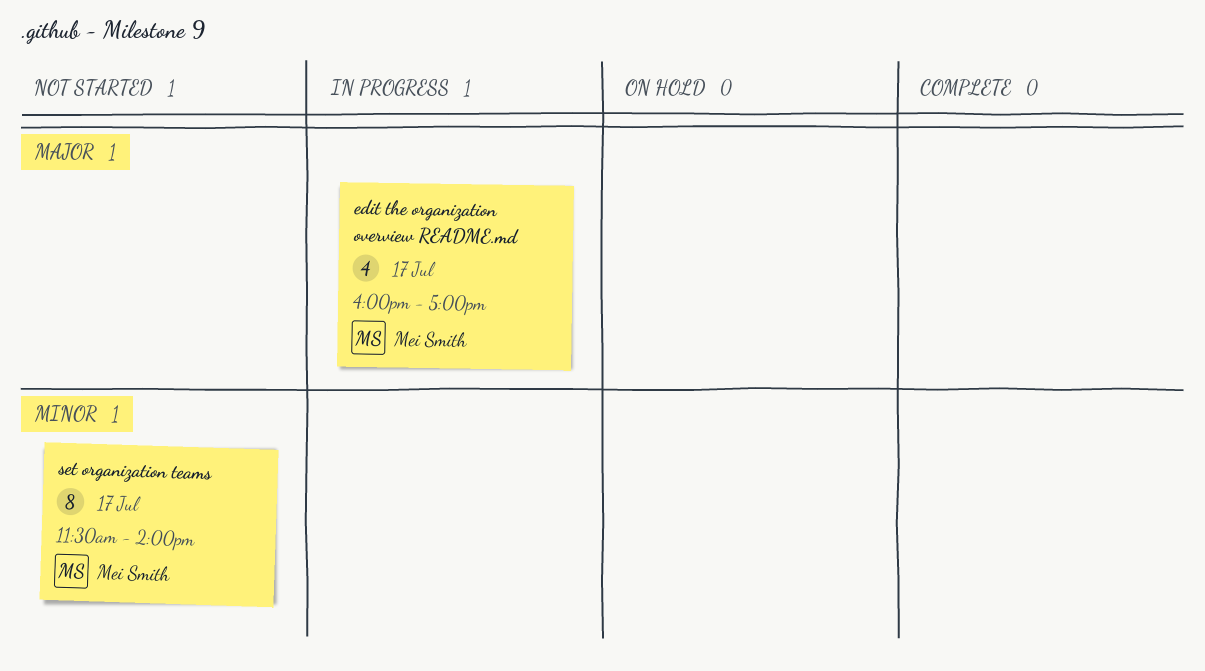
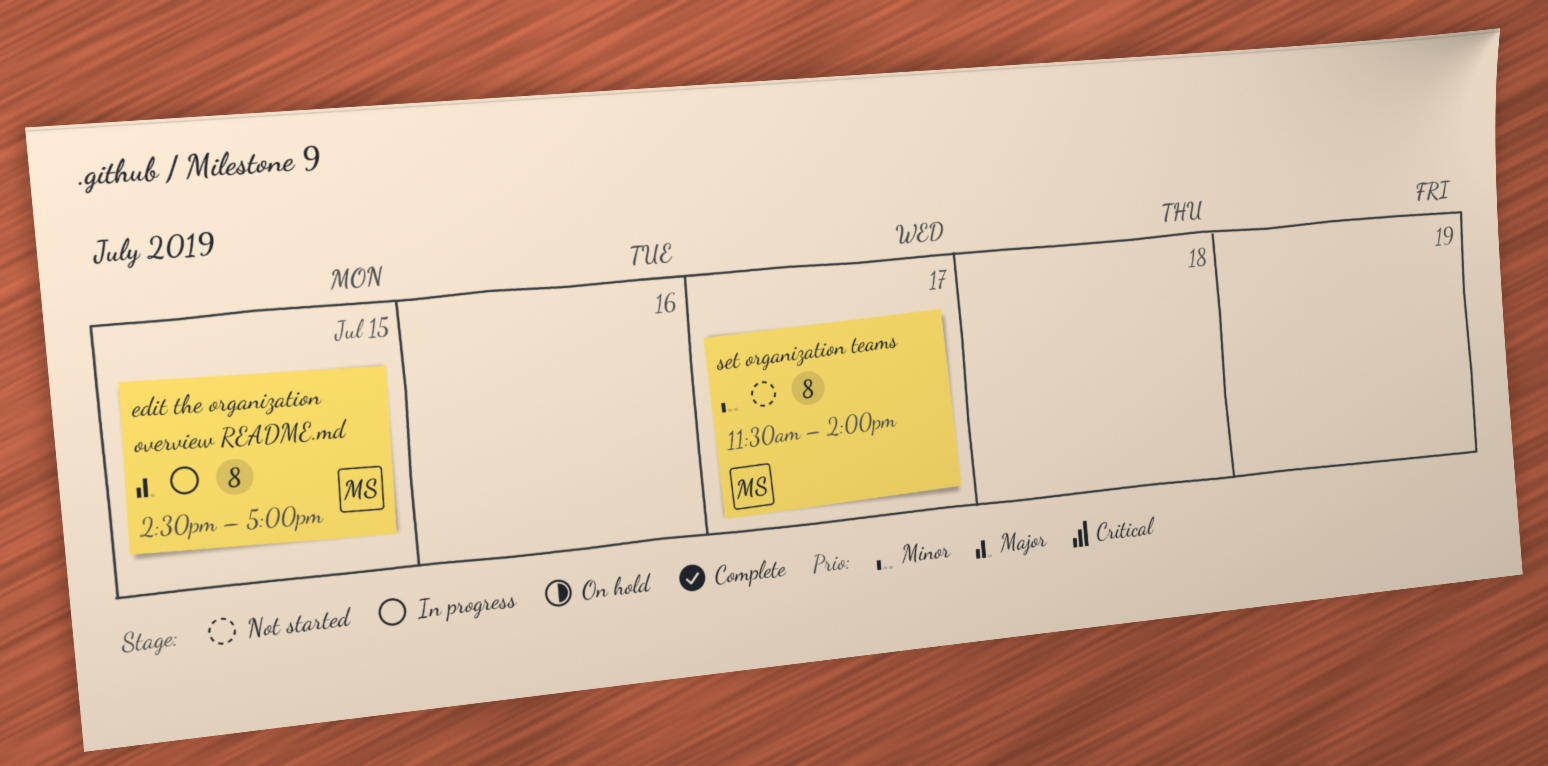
edit the organization overview README.md, estimate: 4 -> 8
edit the organization overview README.md, day: Jul 17 -> Jul 15
edit the organization overview README.md, begins: 16:00 -> 14:30

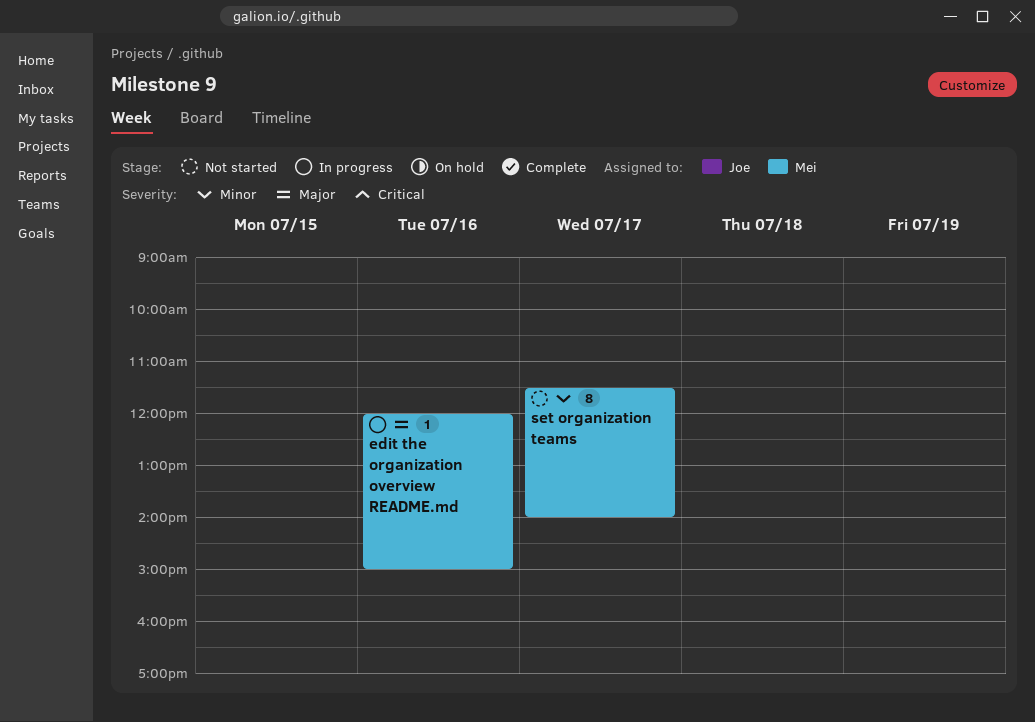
edit the organization overview README.md, estimate: 8 -> 1
edit the organization overview README.md, day: Jul 15 -> Jul 16
edit the organization overview README.md, begins: 14:30 -> 12:00
edit the organization overview README.md, ends: 17:00 -> 15:00

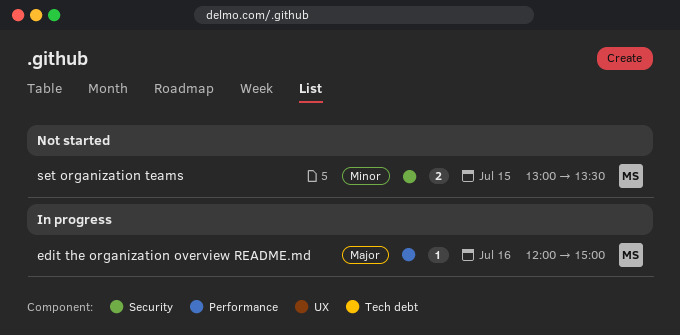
set organization teams, estimate: 8 -> 2
set organization teams, day: Jul 17 -> Jul 15
set organization teams, begins: 11:30 -> 13:00
set organization teams, ends: 14:00 -> 13:30

